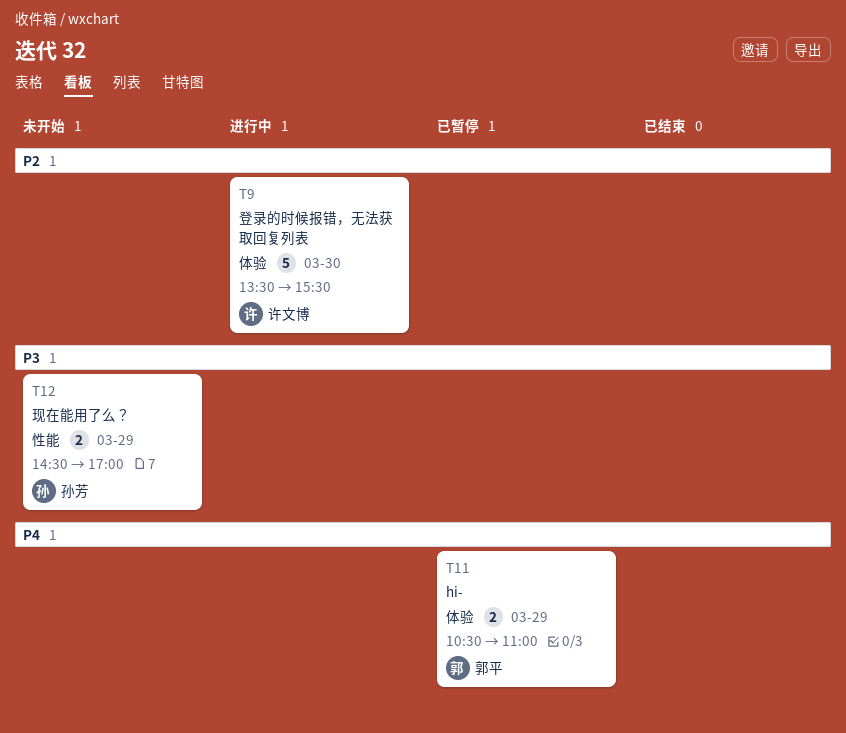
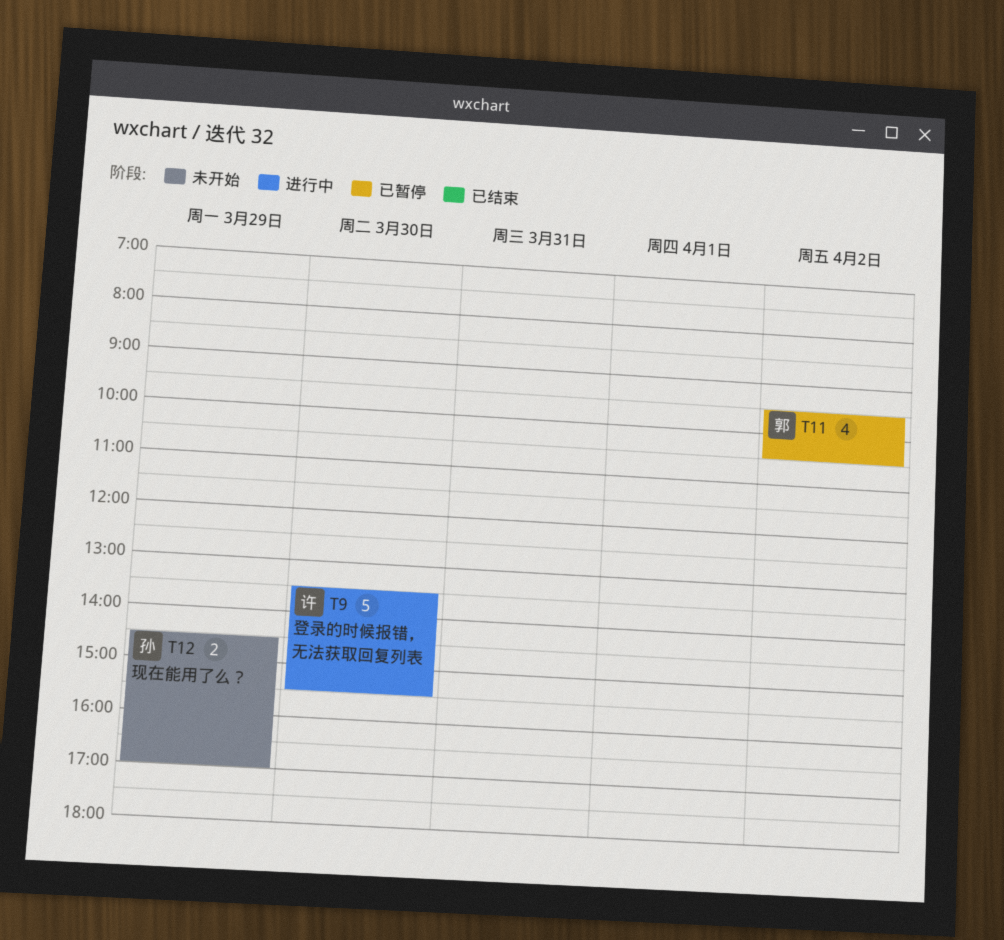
T11, estimate: 2 -> 4
T11, day: Mar 29 -> Apr 2
T11, begins: 10:30 -> 09:30
T11, ends: 11:00 -> 10:30

